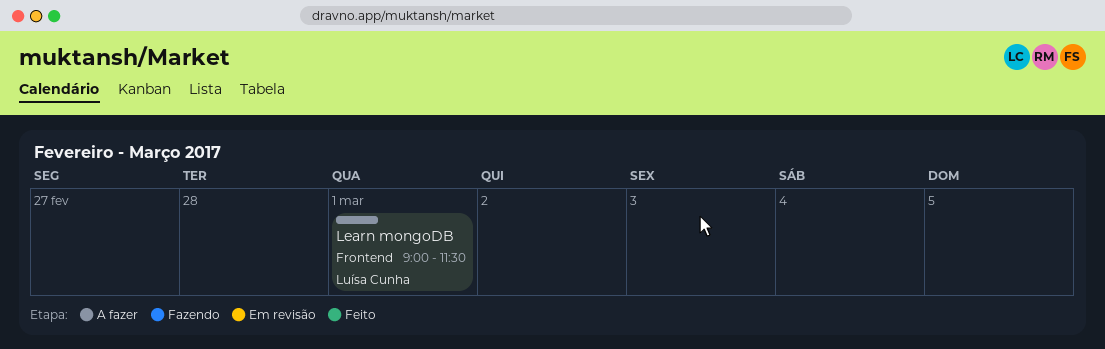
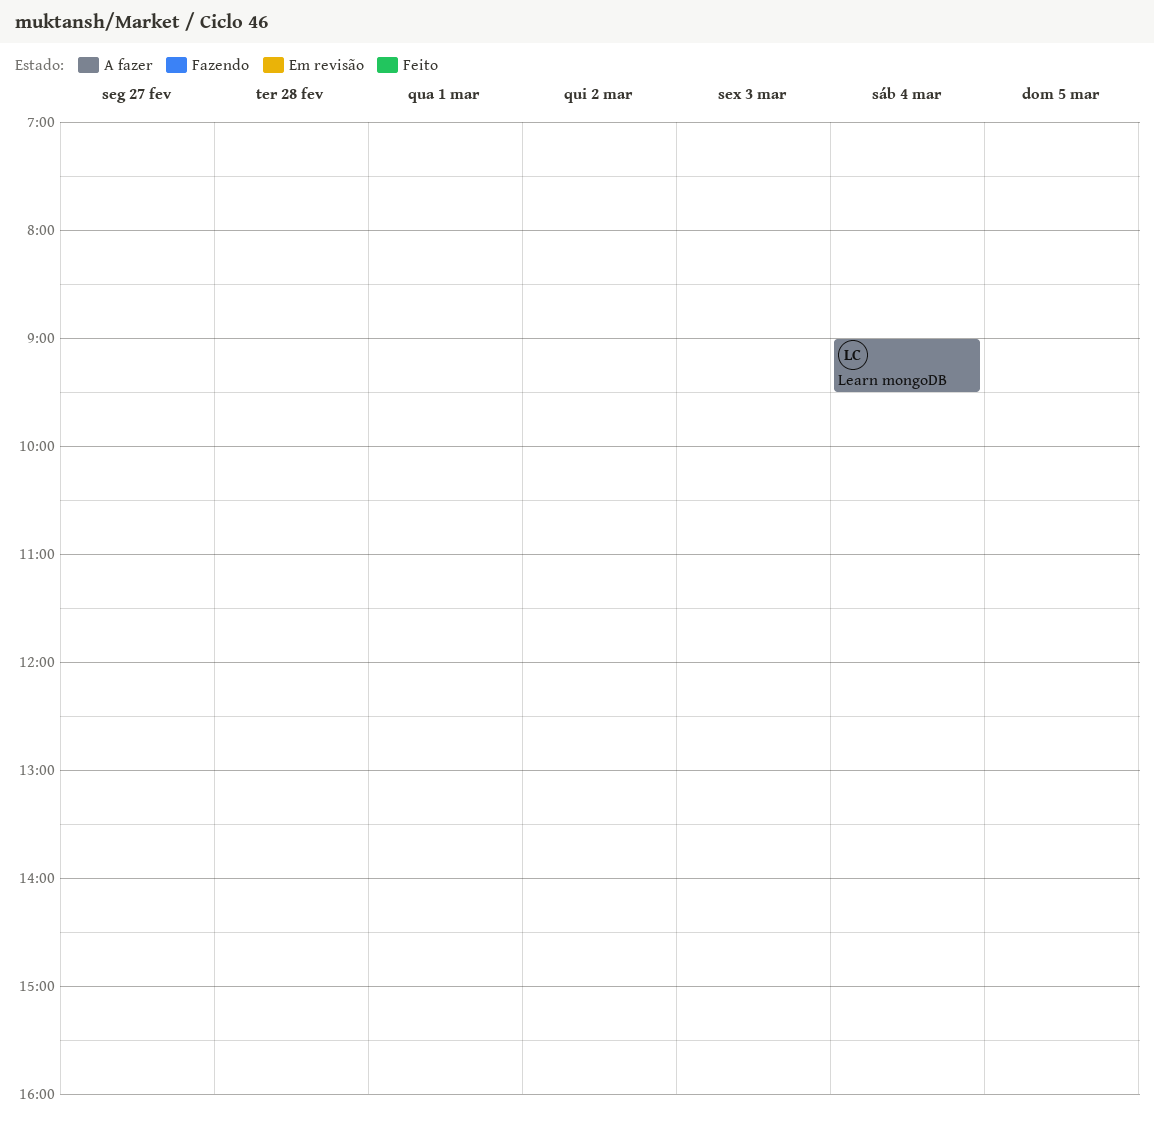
Learn mongoDB, day: Mar 1 -> Mar 4
Learn mongoDB, ends: 11:30 -> 09:30

